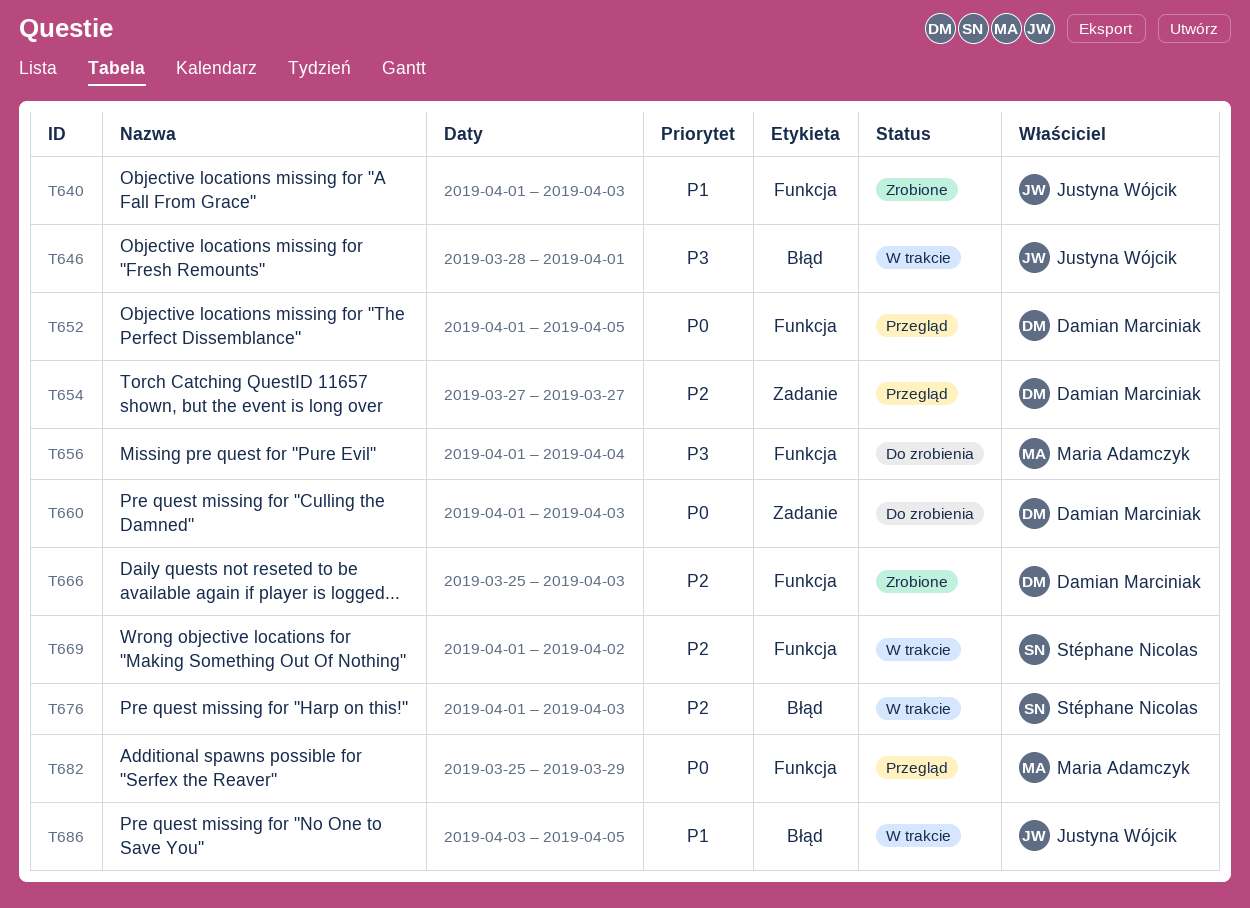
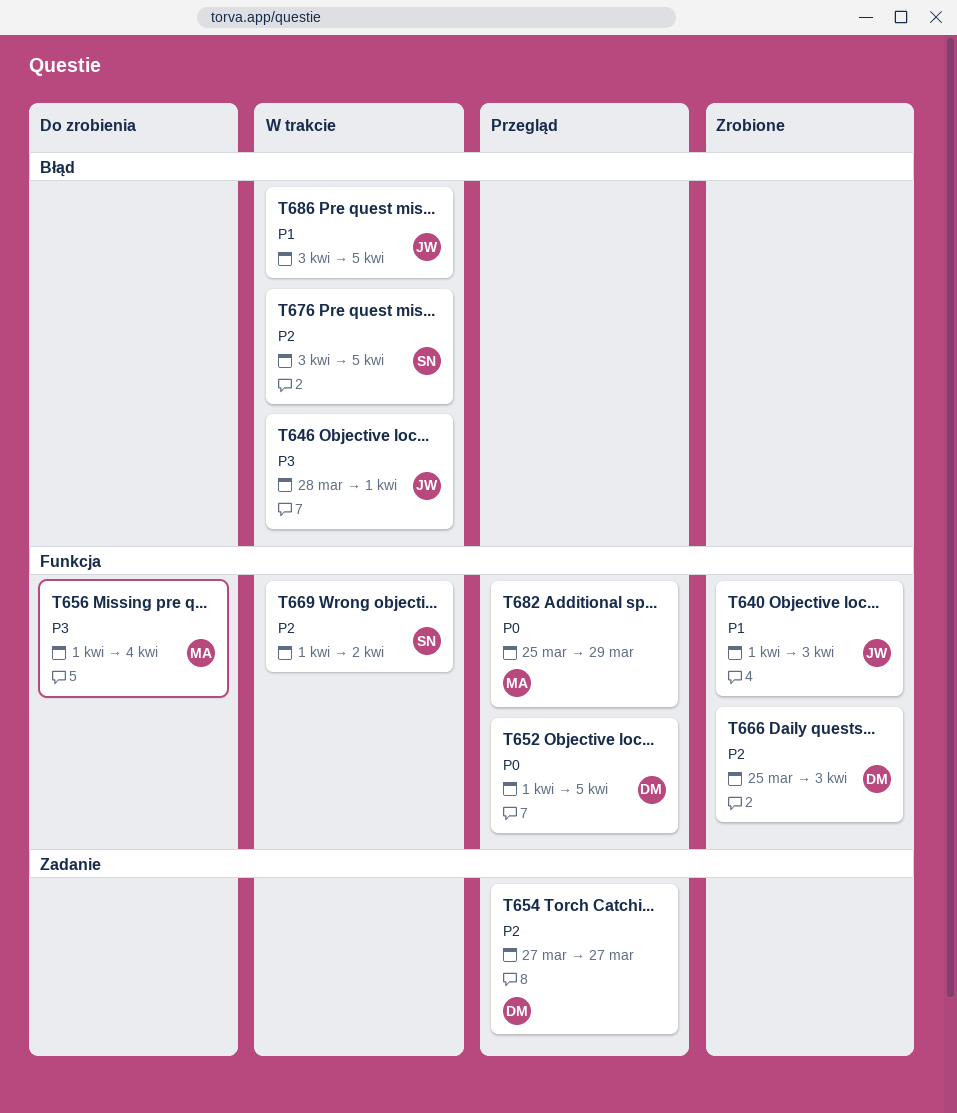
T660: present -> none
T676, start: Apr 1 -> Apr 3
T676, due: Apr 3 -> Apr 5

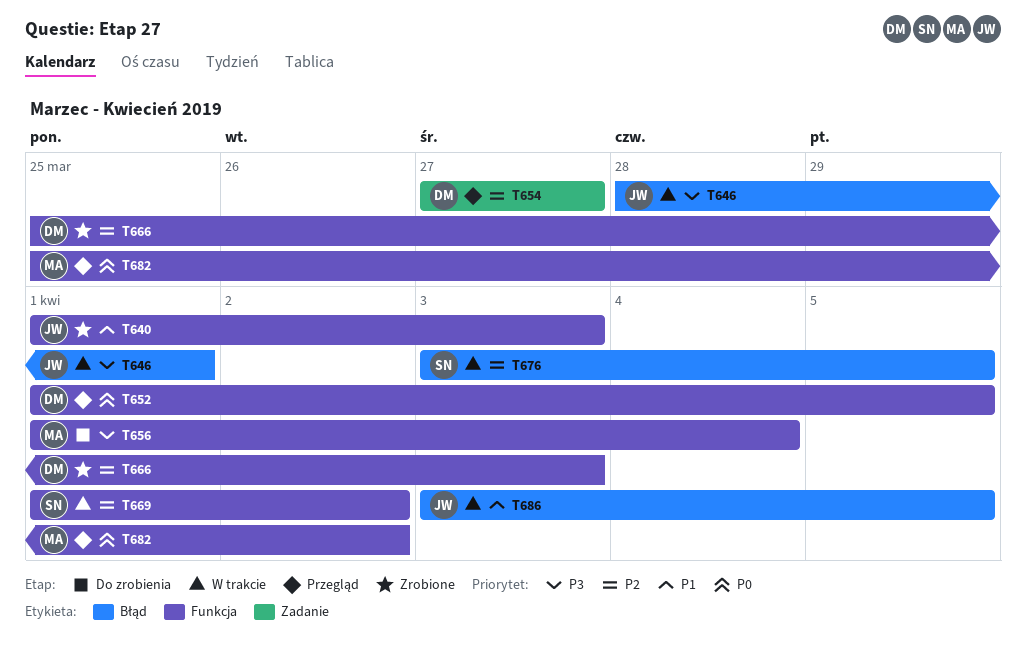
T682, due: Mar 29 -> Apr 2

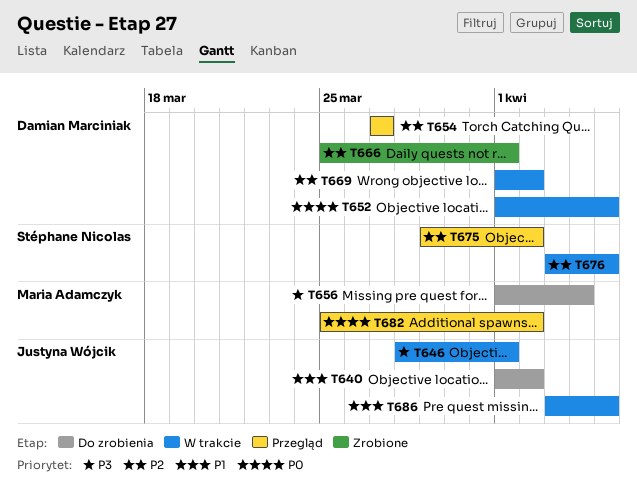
T640, status: Zrobione -> Do zrobienia
T640, due: Apr 3 -> Apr 2
T652, status: Przegląd -> W trakcie
T666, due: Apr 3 -> Apr 1
T669, owner: Stéphane Nicolas -> Damian Marciniak
T675: none -> present

